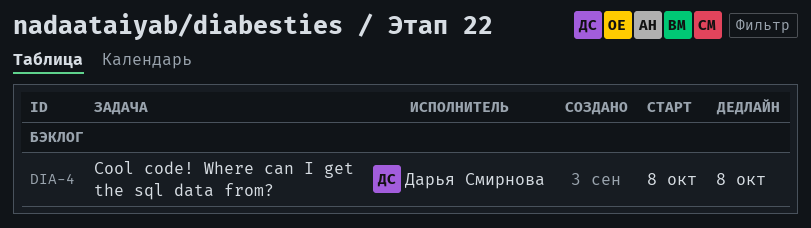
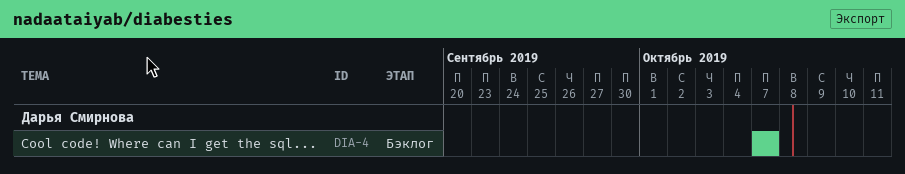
DIA-4, start: Oct 8 -> Oct 7
DIA-4, due: Oct 8 -> Oct 7

